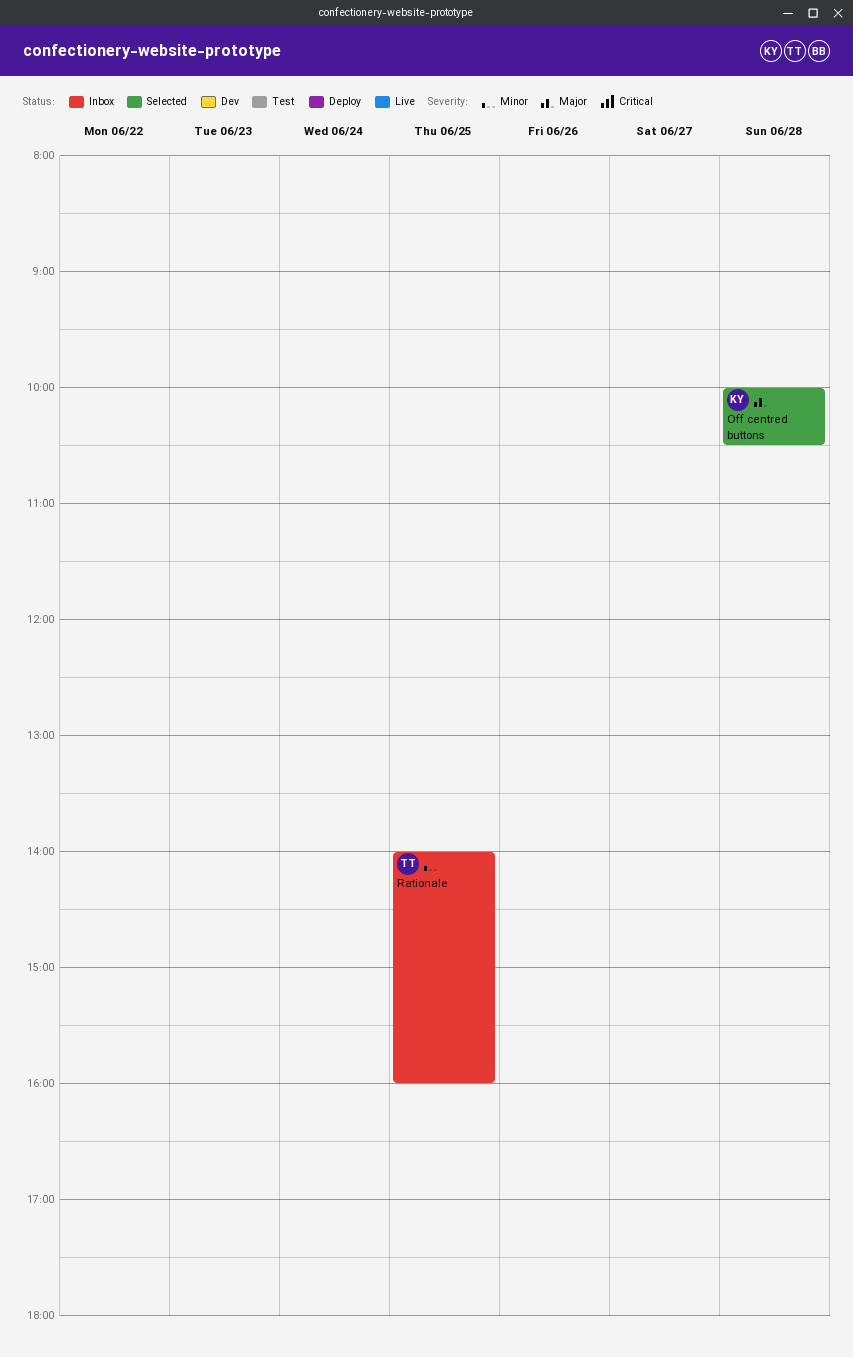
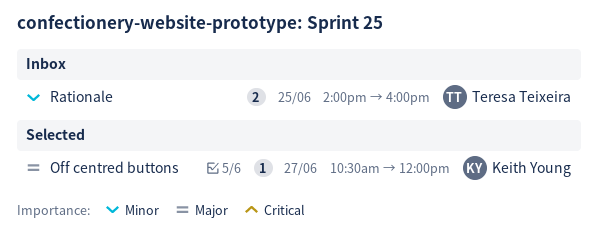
Off centred buttons, day: Jun 28 -> Jun 27
Off centred buttons, begins: 10:00 -> 10:30
Off centred buttons, ends: 10:30 -> 12:00

